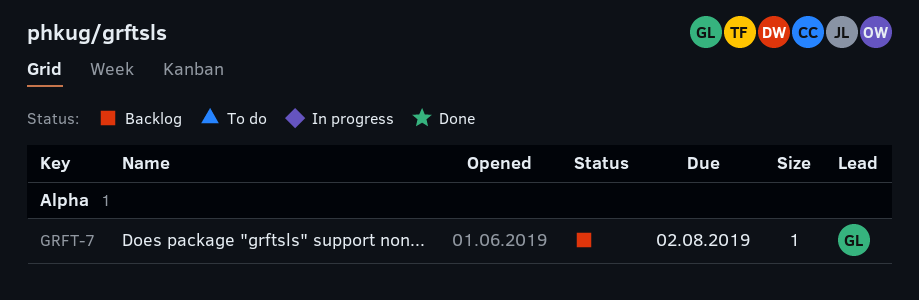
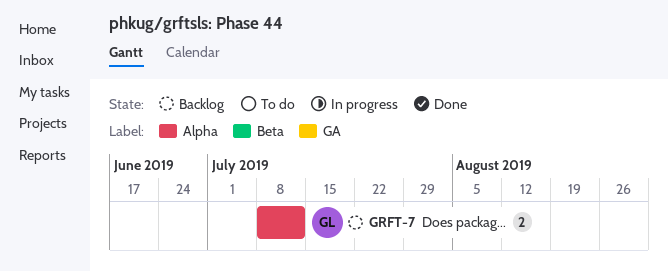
GRFT-7, estimate: 1 -> 2
GRFT-7, due: Aug 2 -> Jul 12

